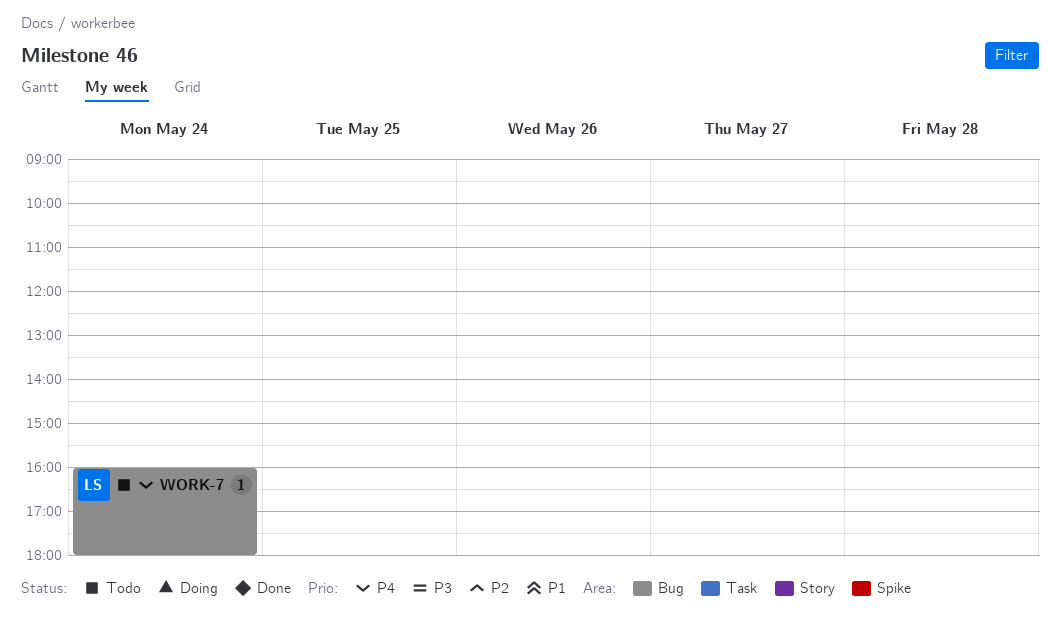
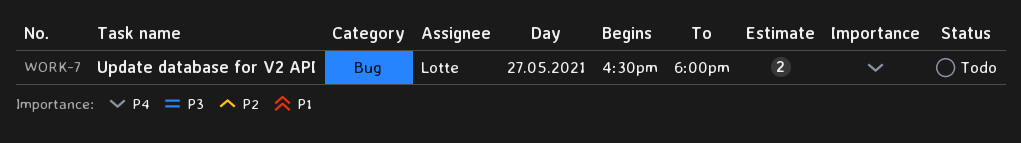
WORK-7, estimate: 1 -> 2
WORK-7, day: May 24 -> May 27
WORK-7, begins: 16:00 -> 16:30

